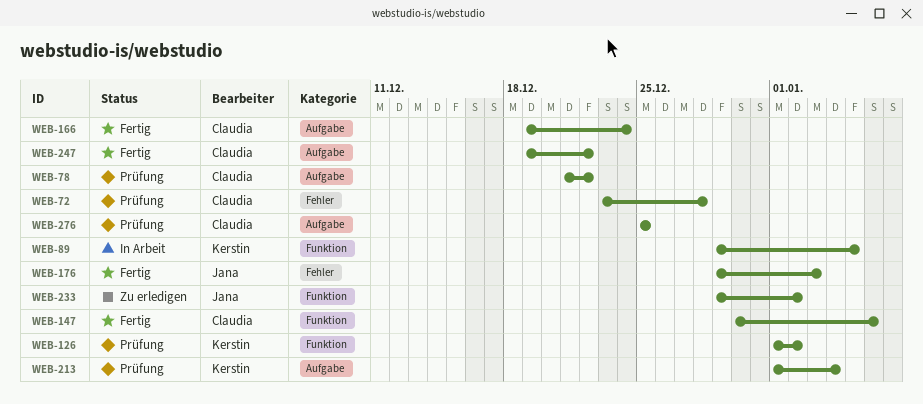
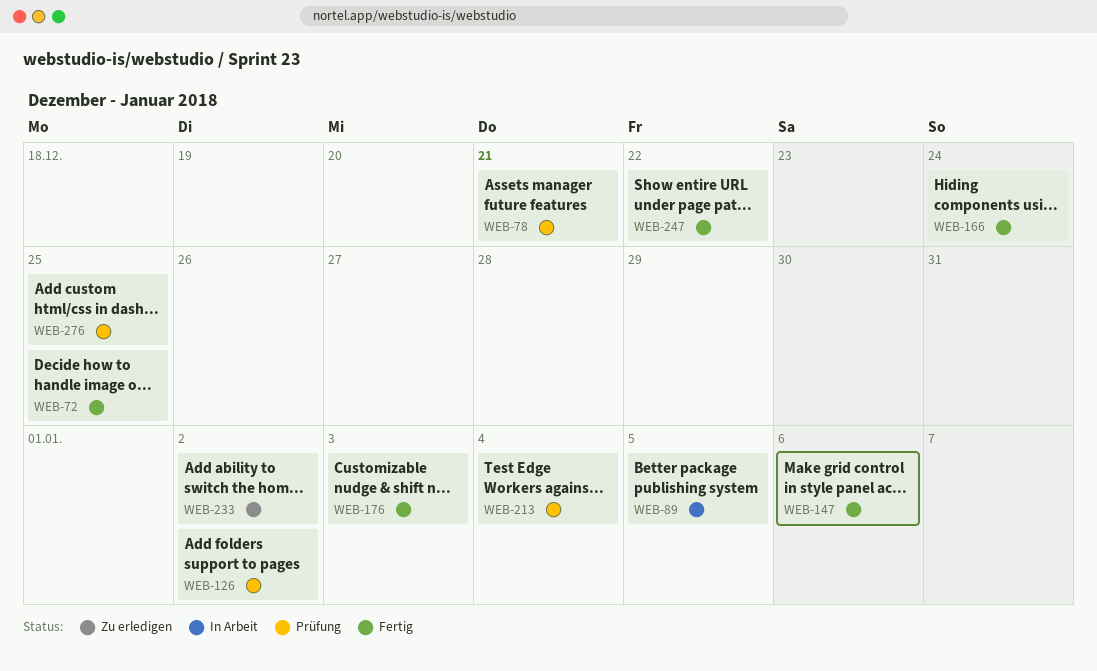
WEB-72, status: Prüfung -> Fertig
WEB-72, due: Dec 28 -> Dec 25
WEB-78, due: Dec 22 -> Dec 21

